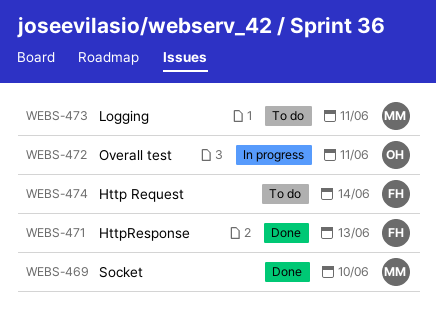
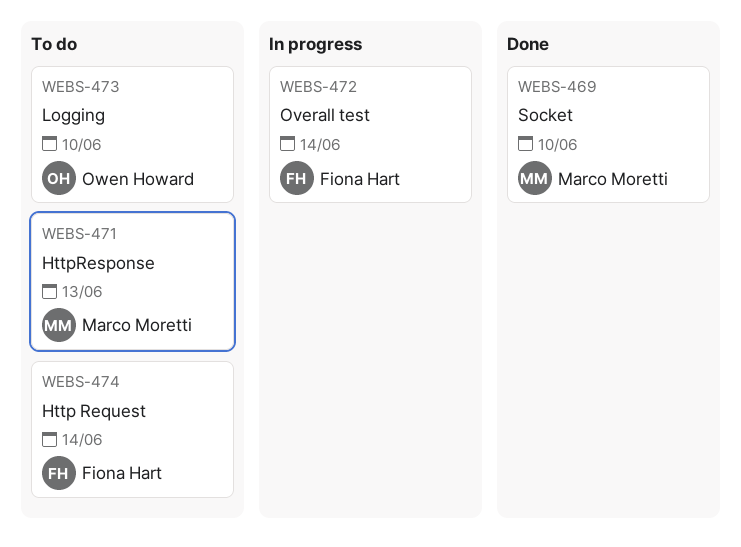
WEBS-471, status: Done -> To do
WEBS-471, owner: Fiona Hart -> Marco Moretti
WEBS-472, owner: Owen Howard -> Fiona Hart
WEBS-472, due: Jun 11 -> Jun 14
WEBS-473, owner: Marco Moretti -> Owen Howard
WEBS-473, due: Jun 11 -> Jun 10

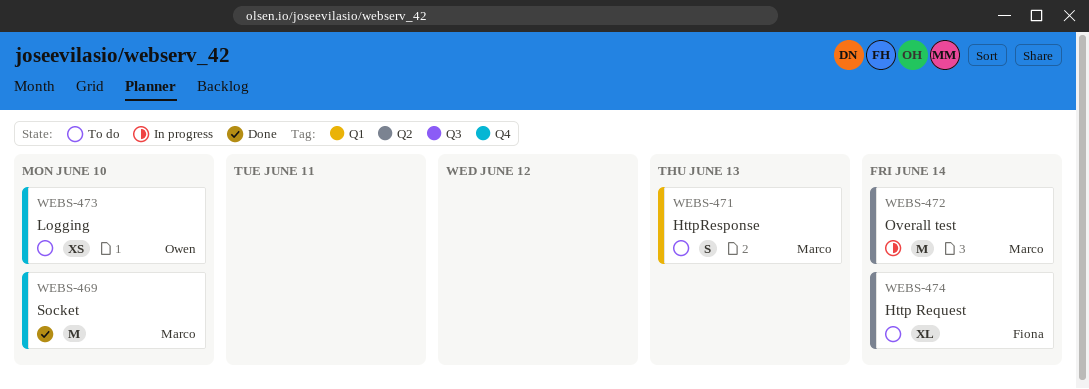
WEBS-472, owner: Fiona Hart -> Marco Moretti

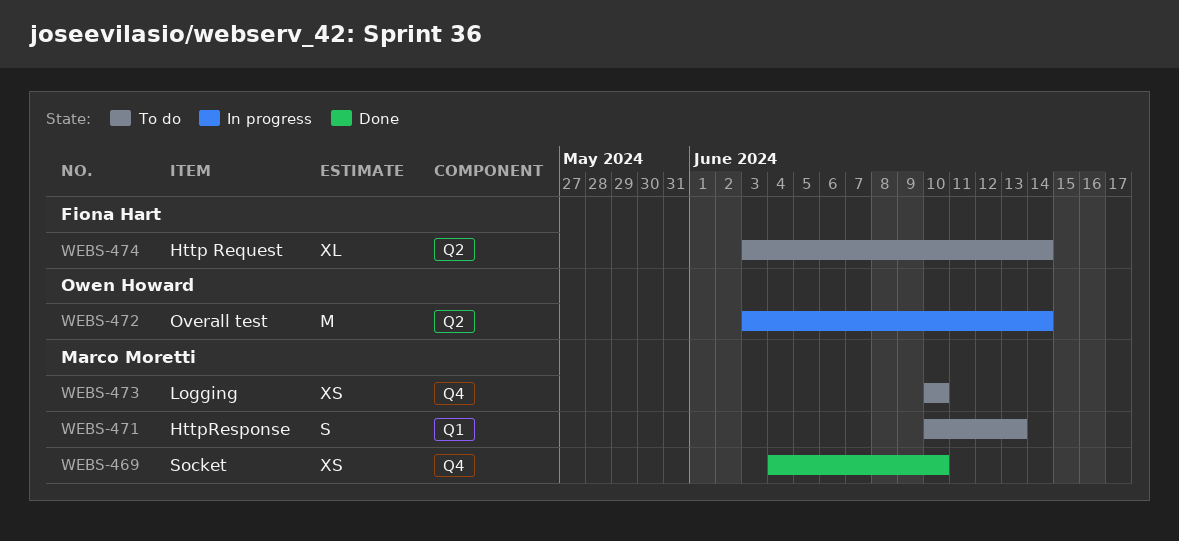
WEBS-469, estimate: M -> XS
WEBS-472, owner: Marco Moretti -> Owen Howard
WEBS-473, owner: Owen Howard -> Marco Moretti

